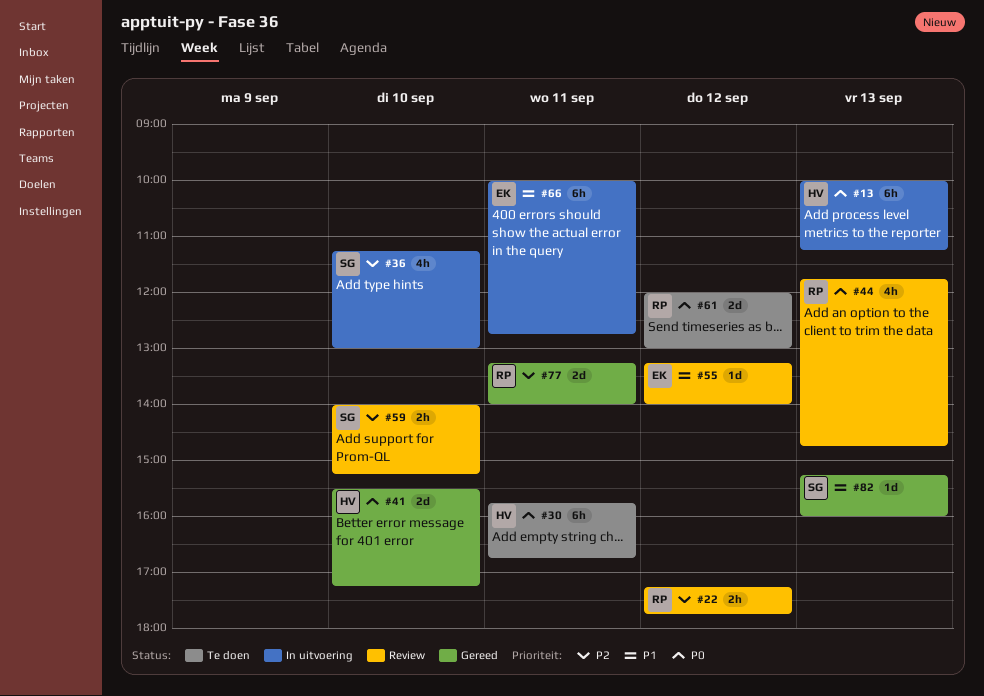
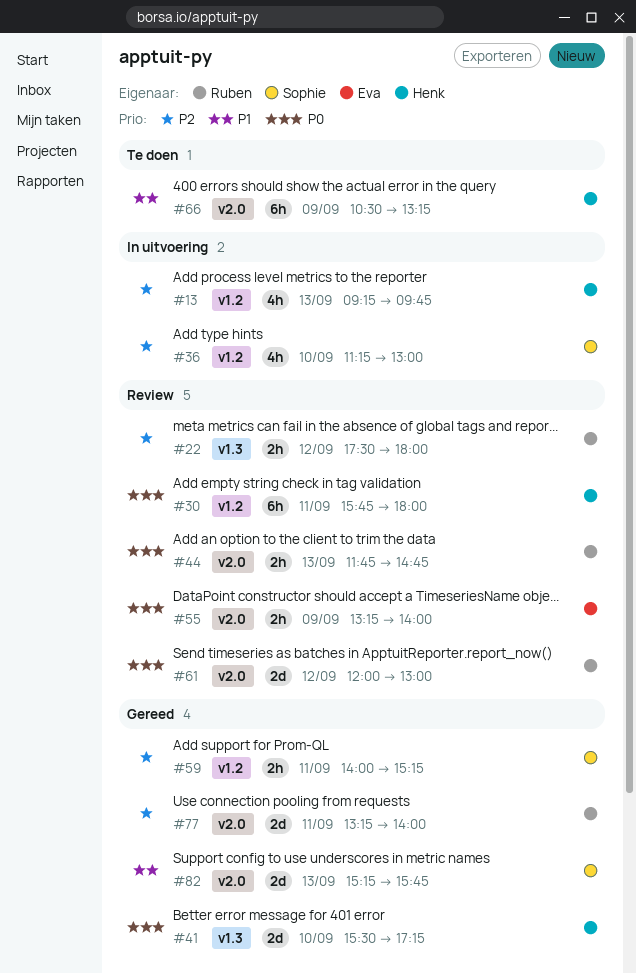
#13, priority: P0 -> P2
#13, estimate: 6h -> 4h
#13, begins: 10:00 -> 09:15
#13, ends: 11:15 -> 09:45
#22, begins: 17:15 -> 17:30
#22, ends: 17:45 -> 18:00
#30, status: Te doen -> Review
#30, ends: 16:45 -> 18:00
#44, estimate: 4h -> 2h
#55, priority: P1 -> P0
#55, estimate: 1d -> 2h
#55, day: Sep 12 -> Sep 9
#59, status: Review -> Gereed
#59, day: Sep 10 -> Sep 11
#61, status: Te doen -> Review
#66, status: In uitvoering -> Te doen
#66, owner: Eva -> Henk
#66, day: Sep 11 -> Sep 9
#66, begins: 10:00 -> 10:30
#66, ends: 12:45 -> 13:15
#82, estimate: 1d -> 2d
#82, ends: 16:00 -> 15:45

